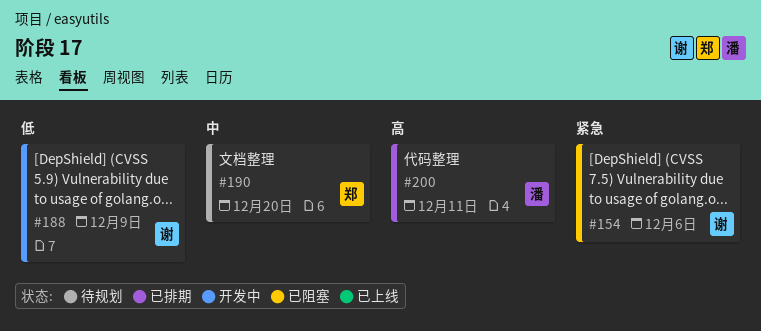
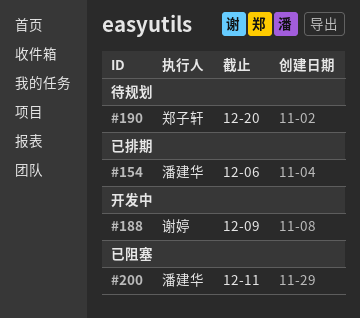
#154, status: 已阻塞 -> 已排期
#154, owner: 谢婷 -> 潘建华
#200, status: 已排期 -> 已阻塞

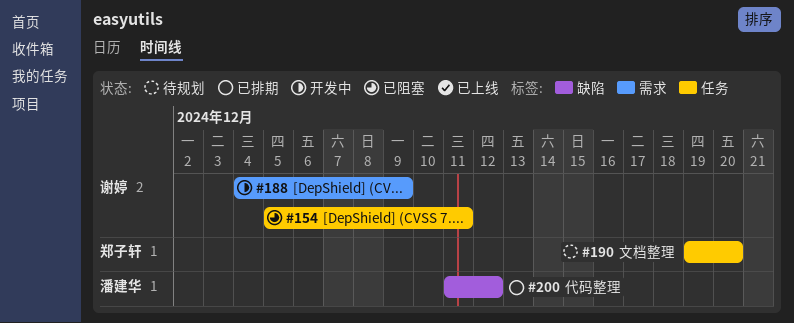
#154, status: 已排期 -> 已阻塞
#154, owner: 潘建华 -> 谢婷
#154, due: Dec 6 -> Dec 11
#200, status: 已阻塞 -> 已排期
#200, due: Dec 11 -> Dec 12

